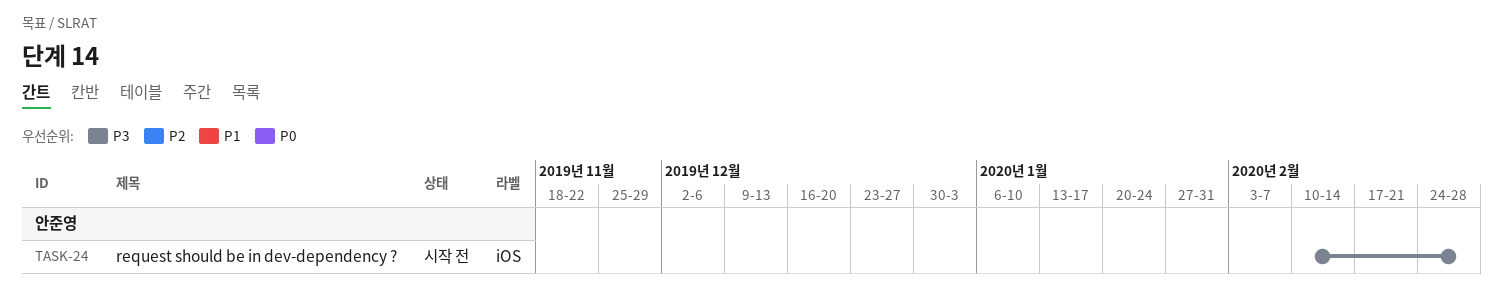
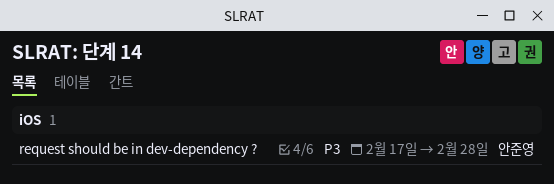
request should be in dev-dependency ?, start: Feb 10 -> Feb 17

